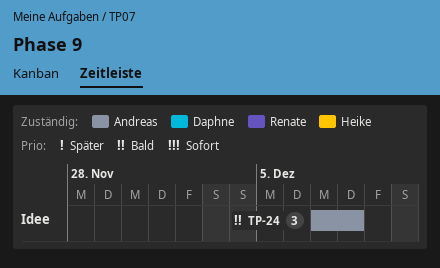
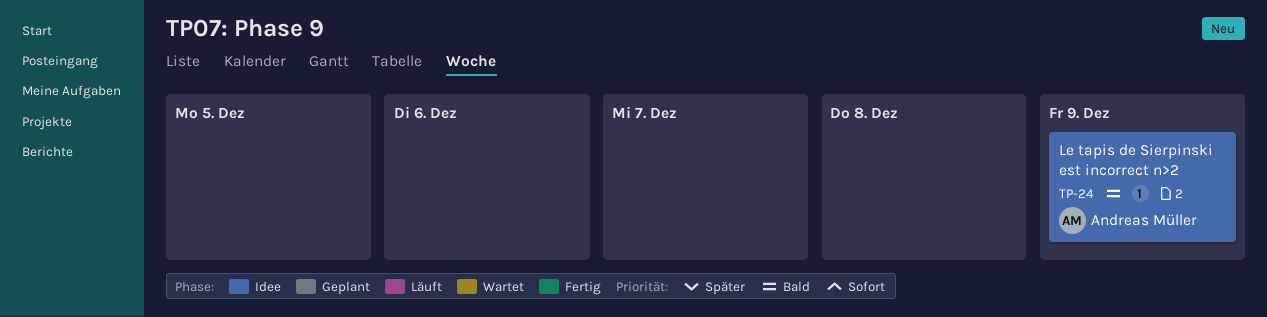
TP-24, estimate: 3 -> 1
TP-24, due: Dec 8 -> Dec 9

